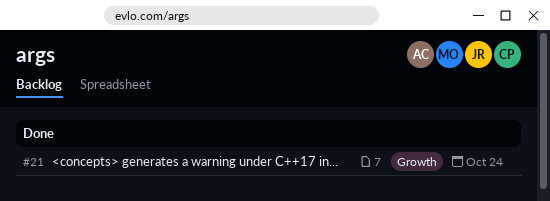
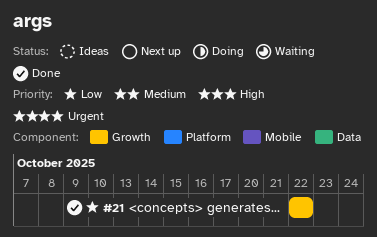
#21, due: Oct 24 -> Oct 22

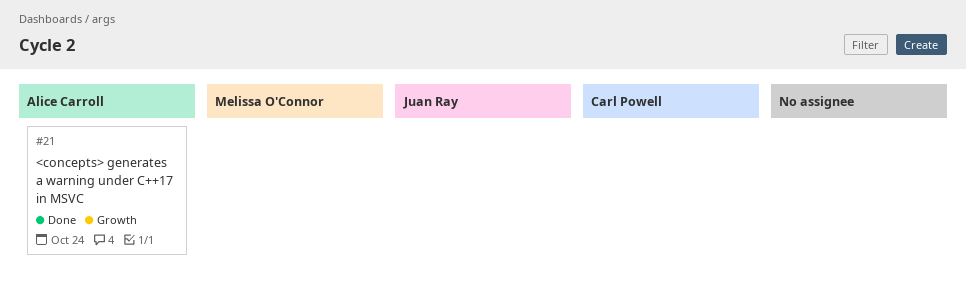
#21, due: Oct 22 -> Oct 24

